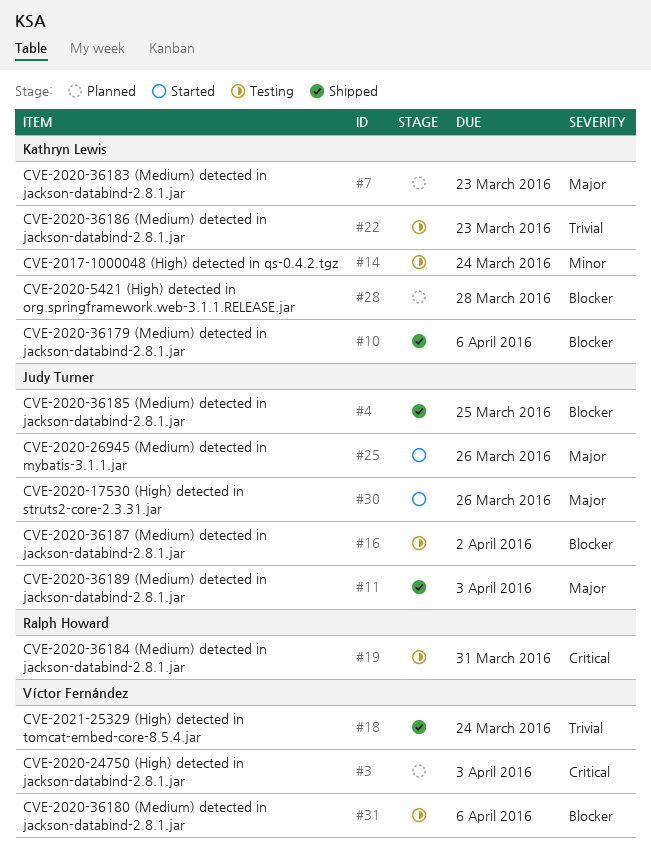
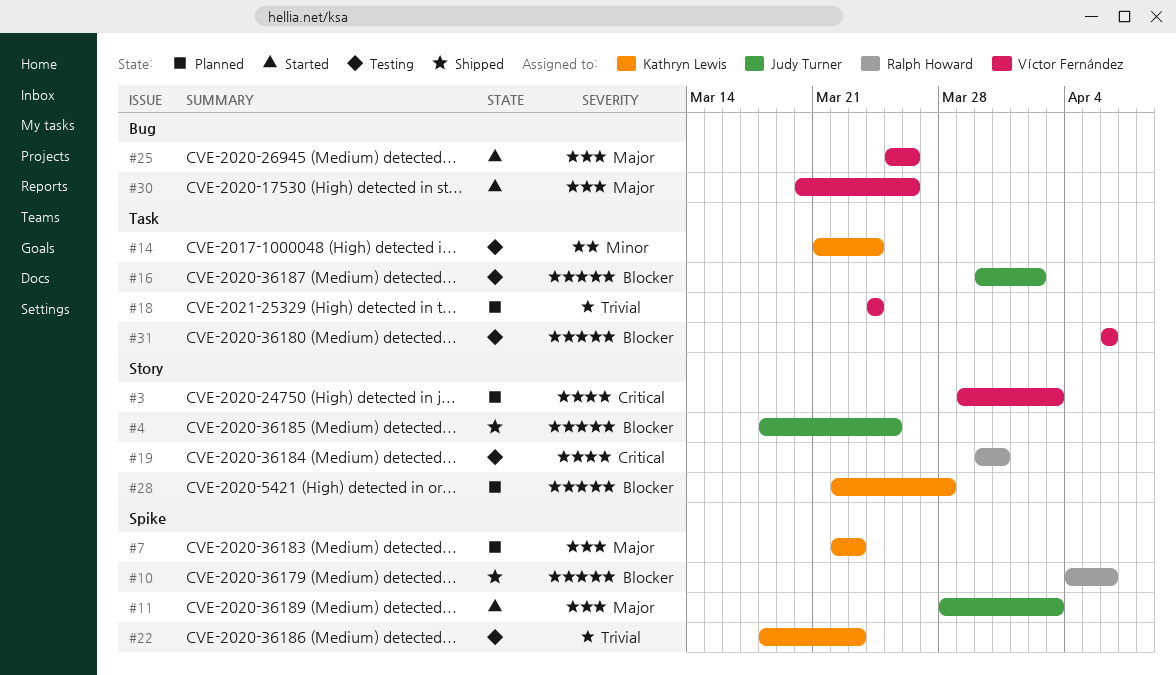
#10, owner: Kathryn Lewis -> Ralph Howard
#11, status: Shipped -> Started
#18, status: Shipped -> Planned
#25, owner: Judy Turner -> Víctor Fernández
#30, owner: Judy Turner -> Víctor Fernández

